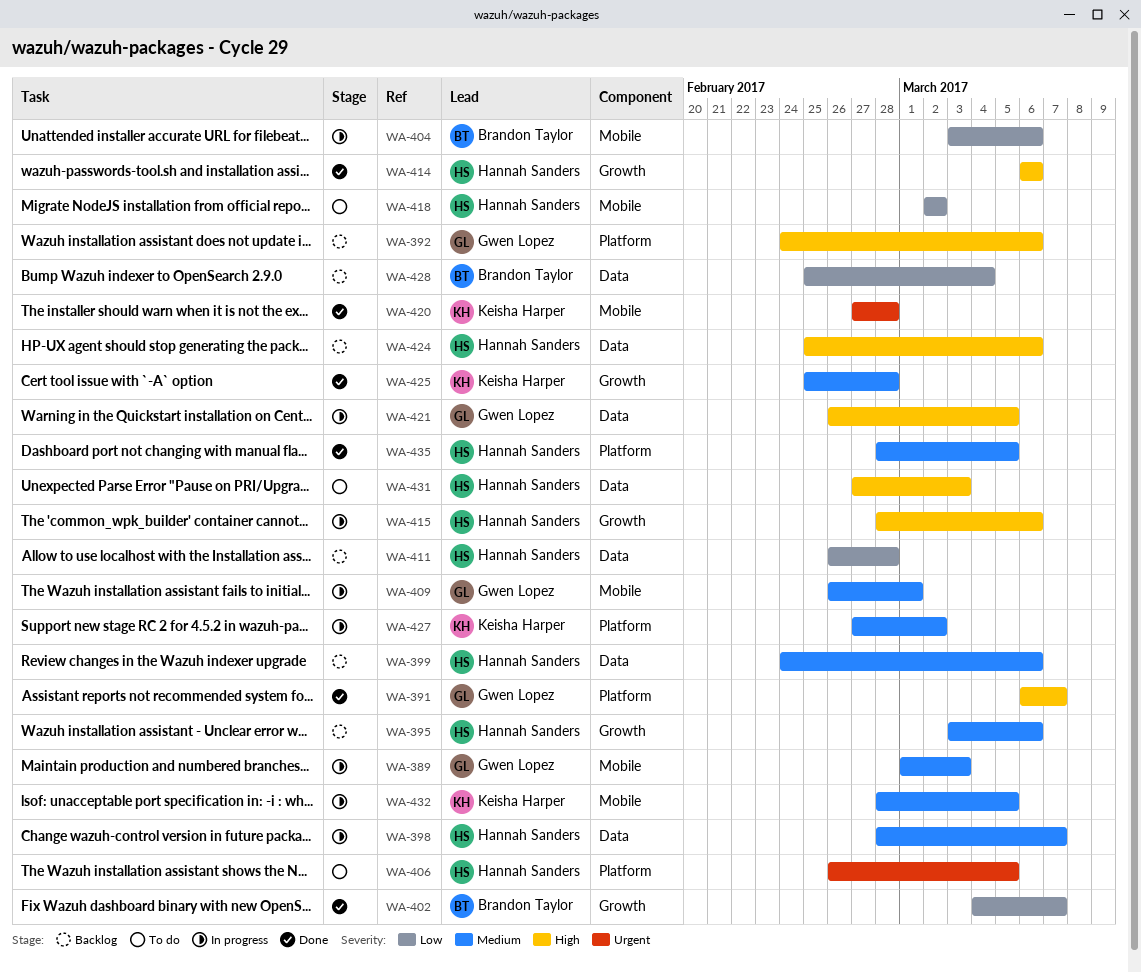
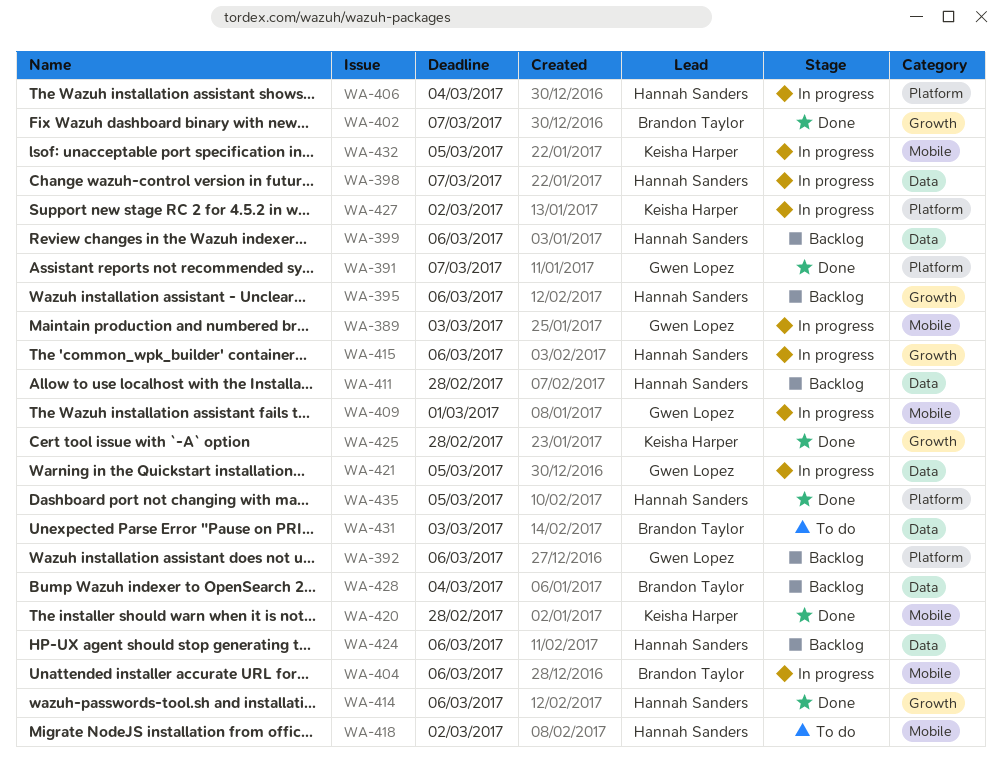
WA-406, status: To do -> In progress
WA-406, due: Mar 5 -> Mar 4
WA-431, owner: Hannah Sanders -> Brandon Taylor

